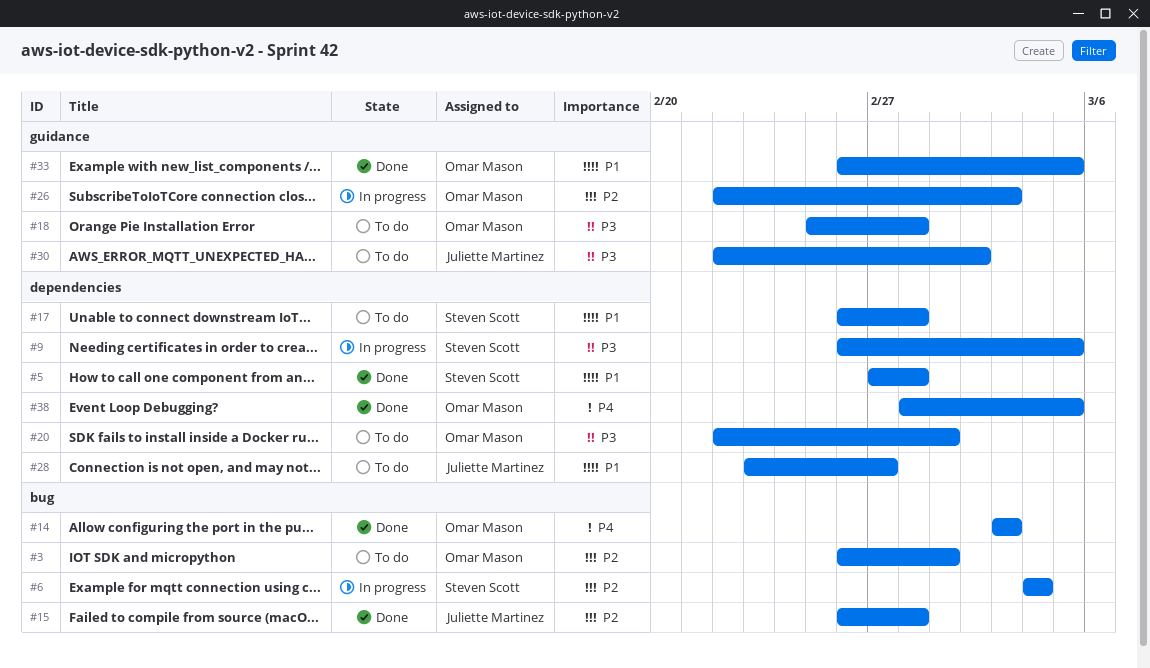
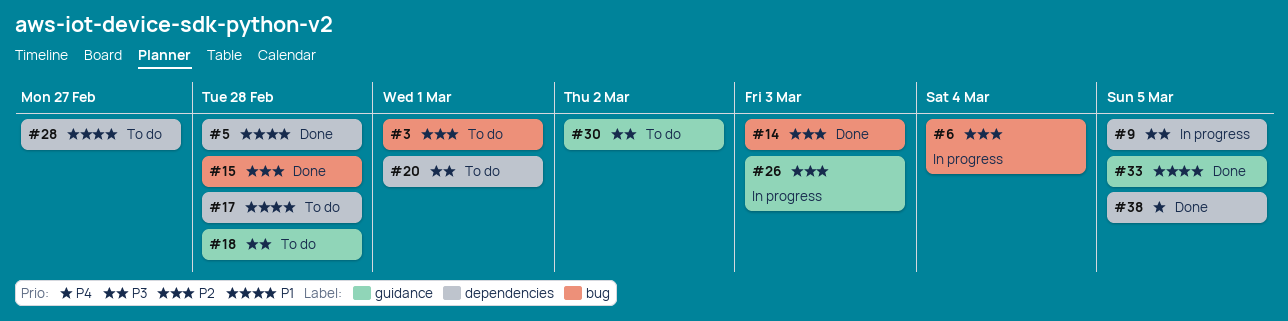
#14, priority: P4 -> P2

